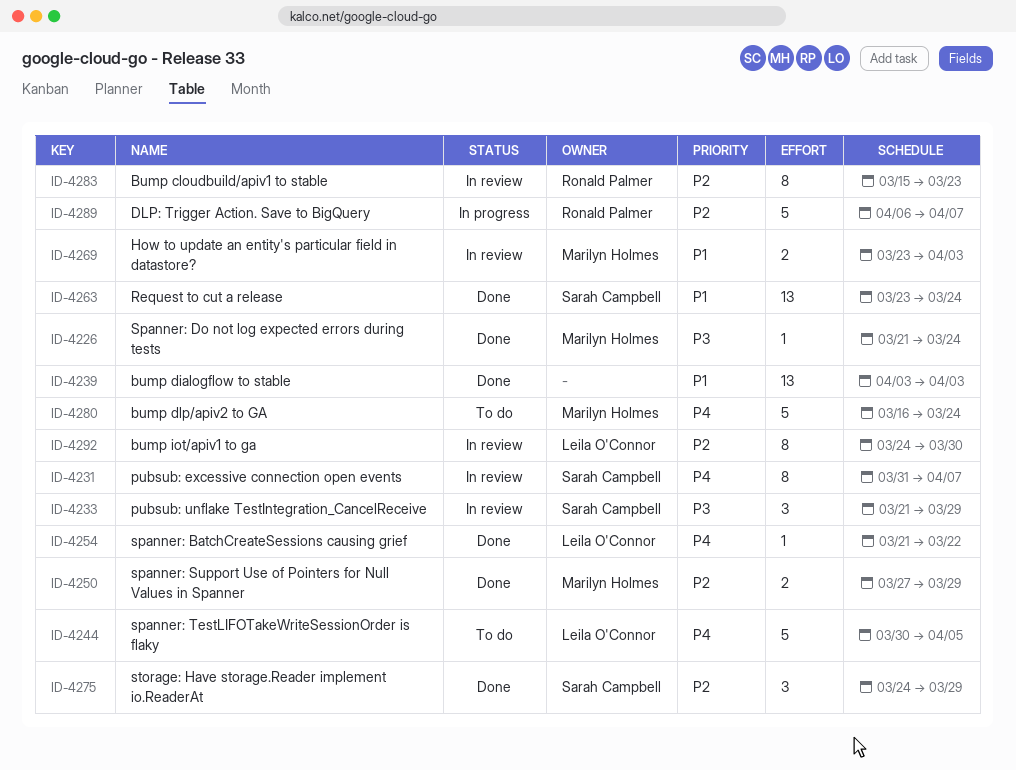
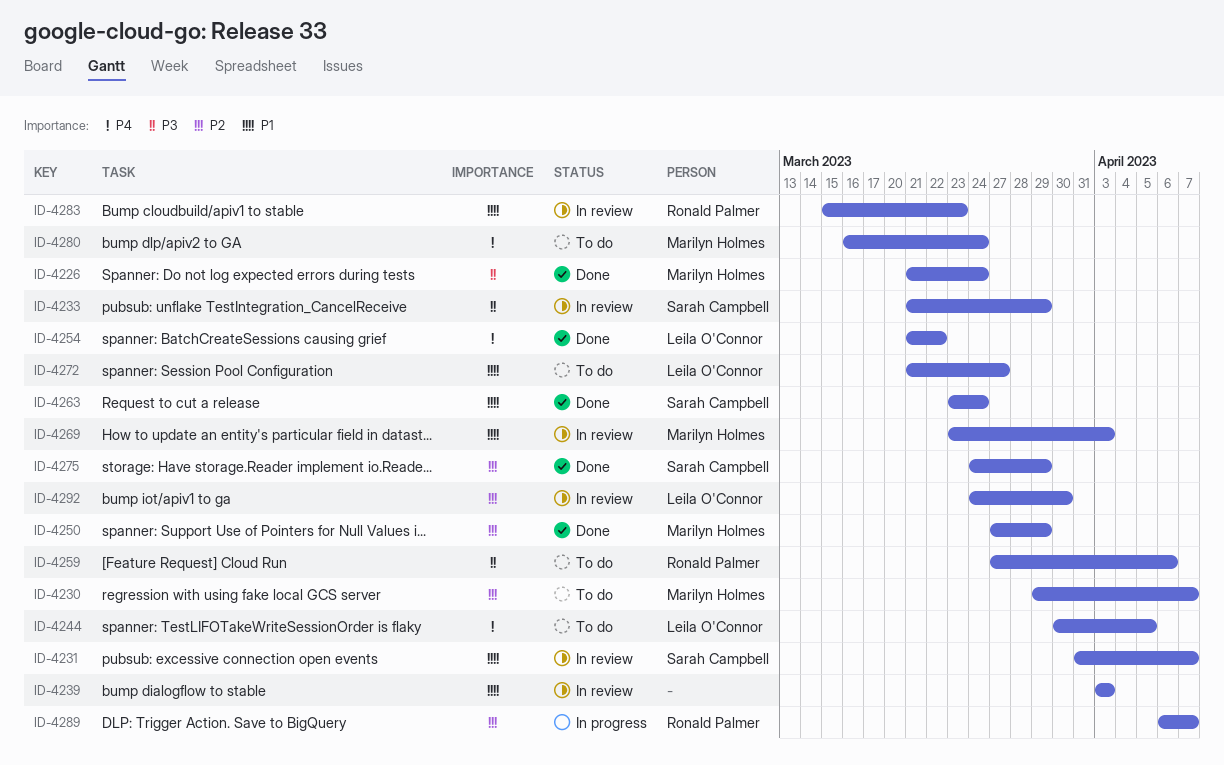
ID-4230: none -> present
ID-4231, priority: P4 -> P1
ID-4239, status: Done -> In review
ID-4259: none -> present
ID-4272: none -> present
ID-4283, priority: P2 -> P1

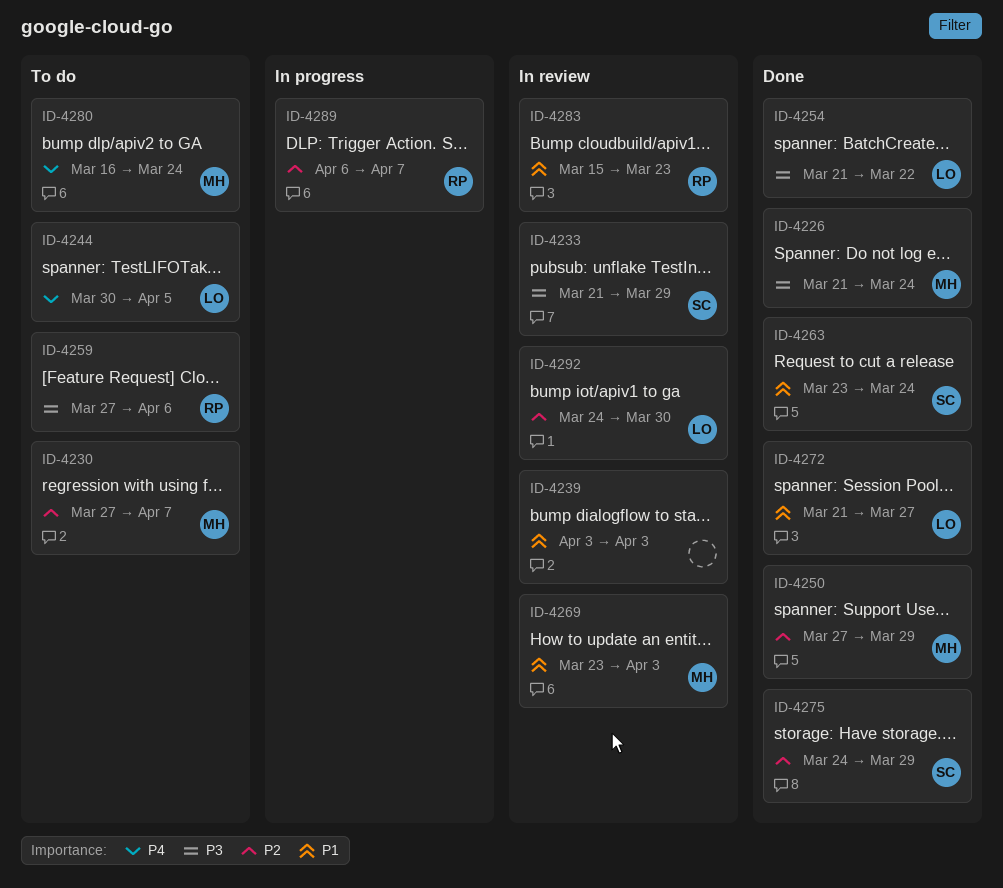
ID-4230, start: Mar 29 -> Mar 27
ID-4231: present -> none
ID-4254, priority: P4 -> P3
ID-4272, status: To do -> Done

